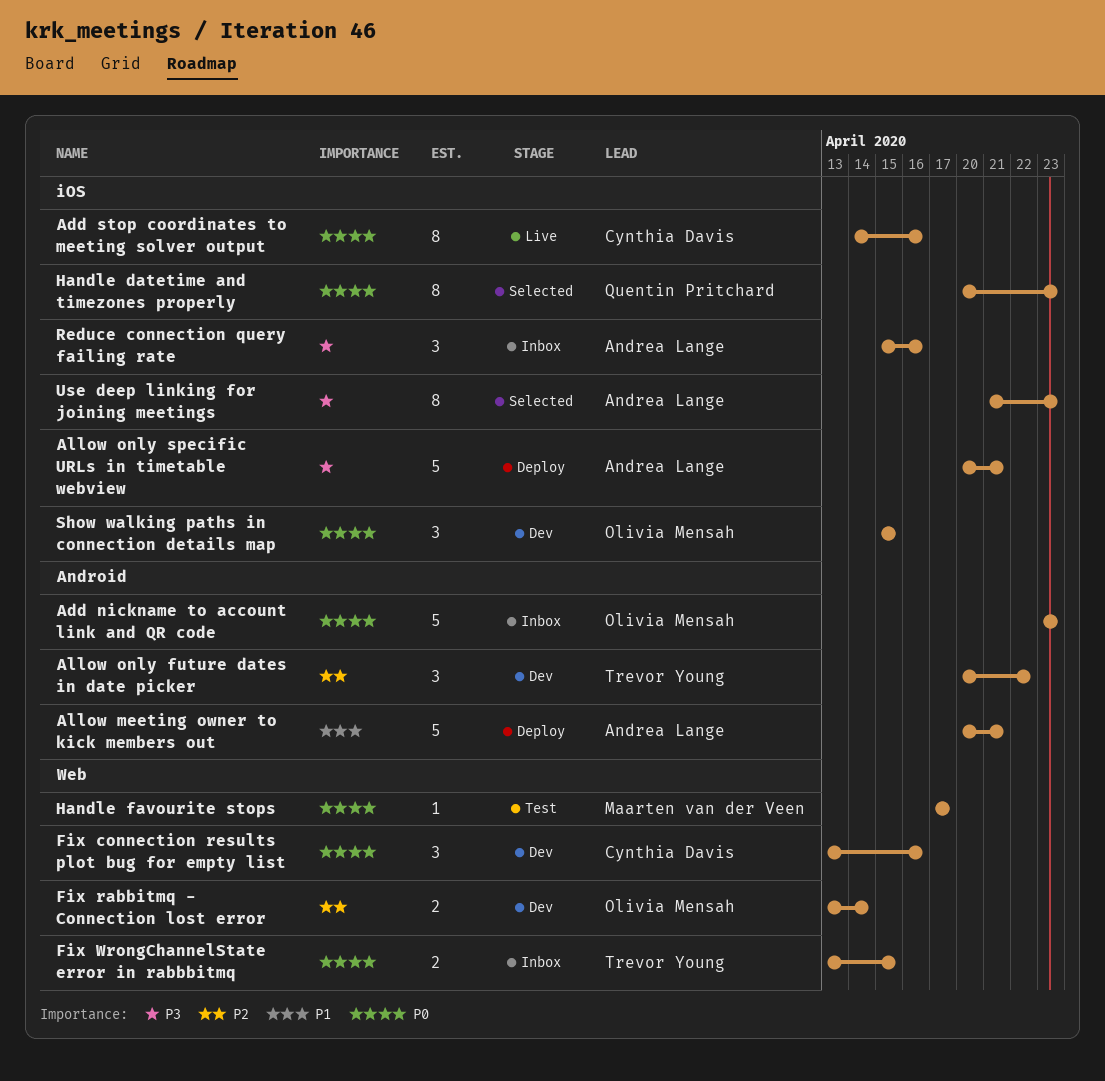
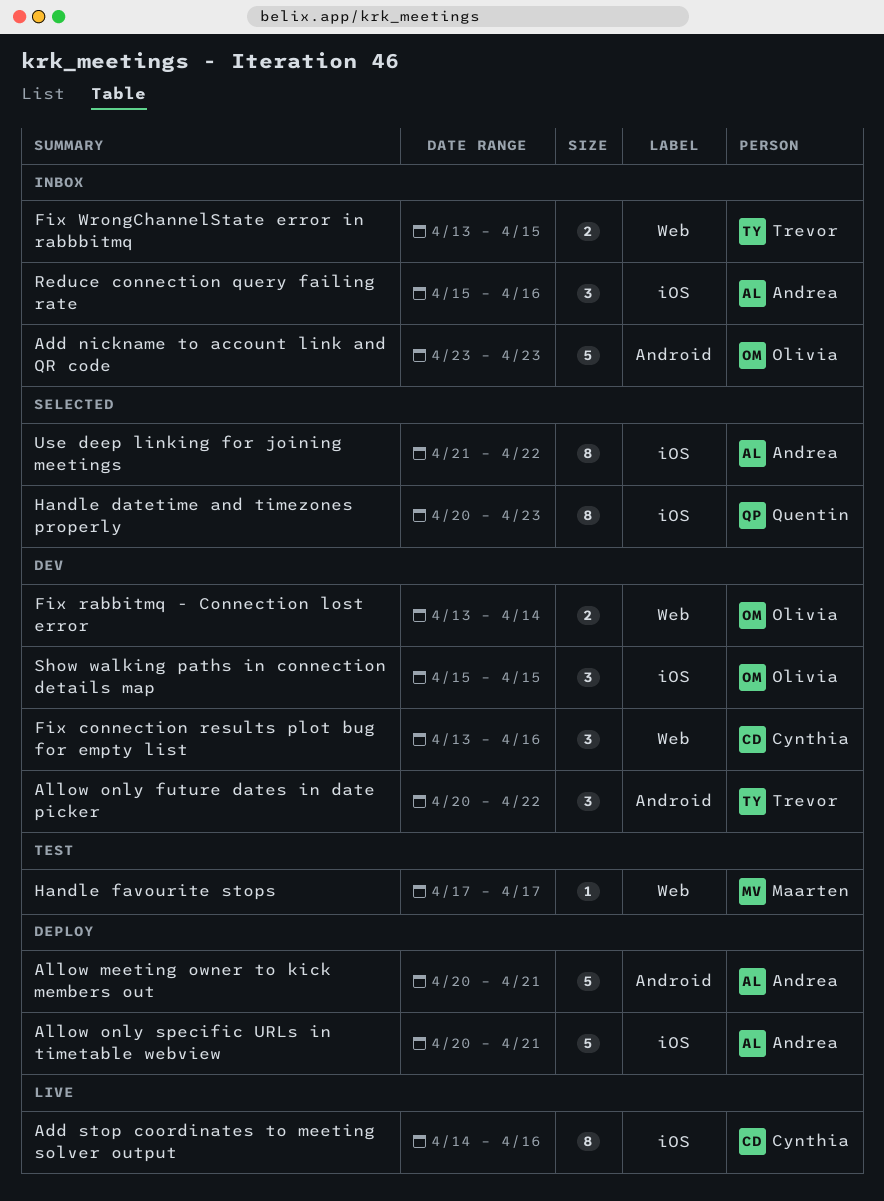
Use deep linking for joining meetings, due: Apr 23 -> Apr 22

